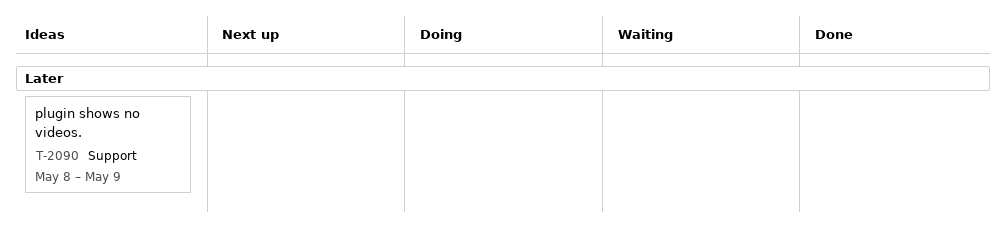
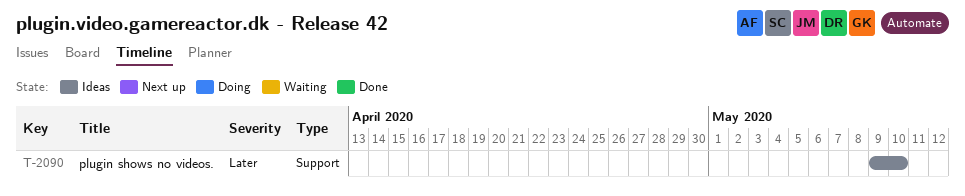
T-2090, start: May 8 -> May 9
T-2090, due: May 9 -> May 10

